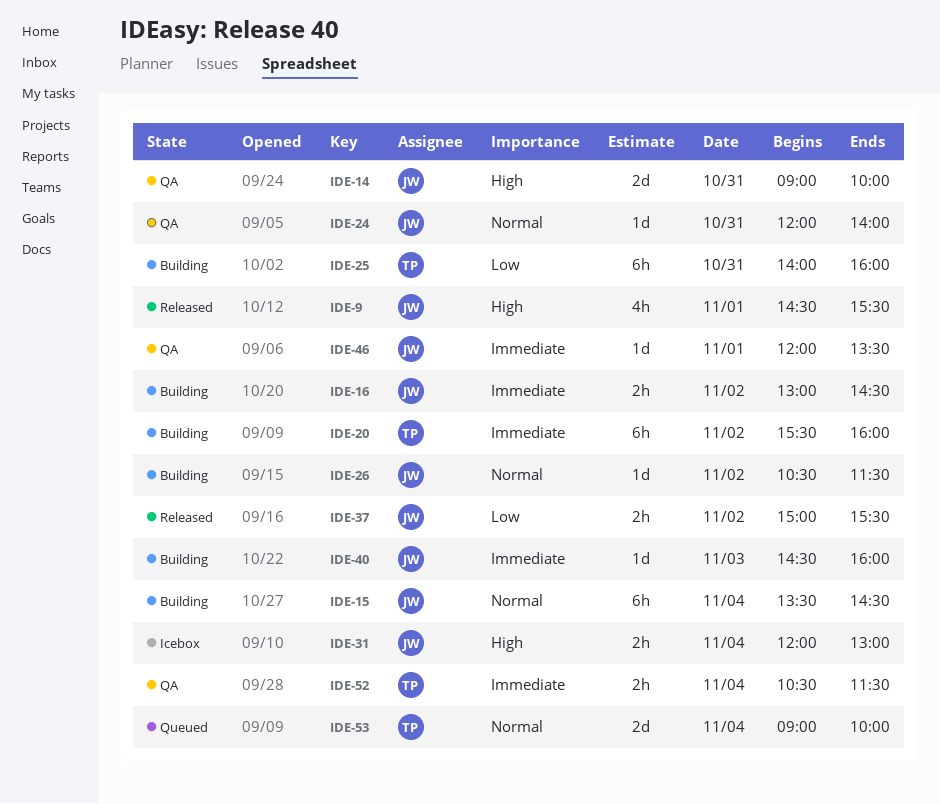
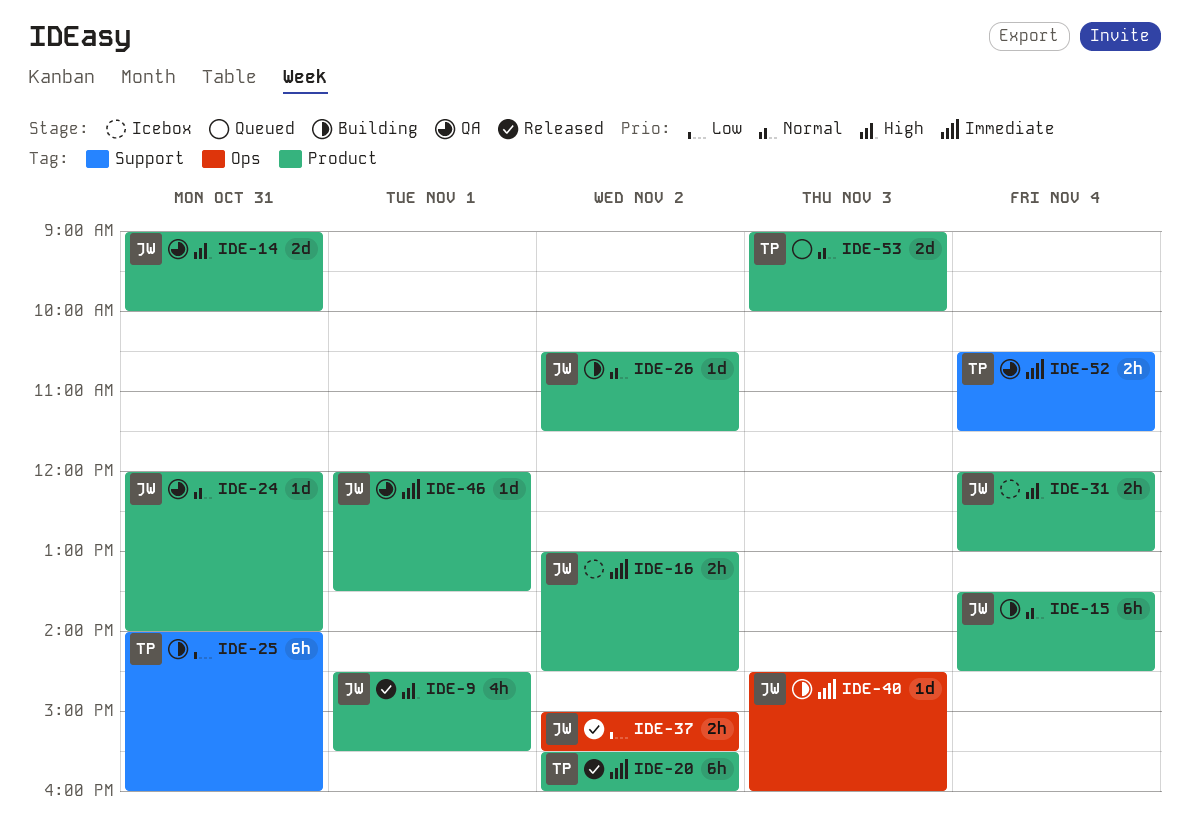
IDE-16, status: Building -> Icebox
IDE-20, status: Building -> Released
IDE-53, day: Nov 4 -> Nov 3

